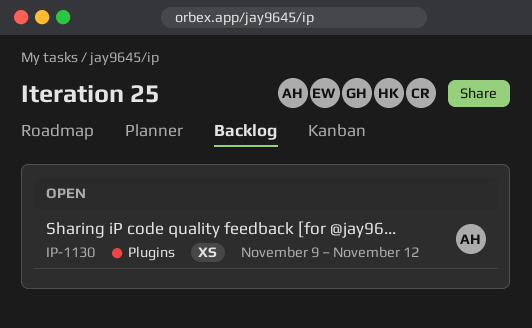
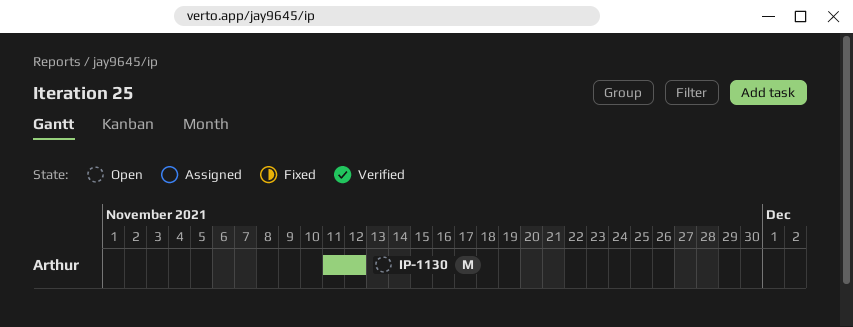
IP-1130, estimate: XS -> M
IP-1130, start: Nov 9 -> Nov 11

